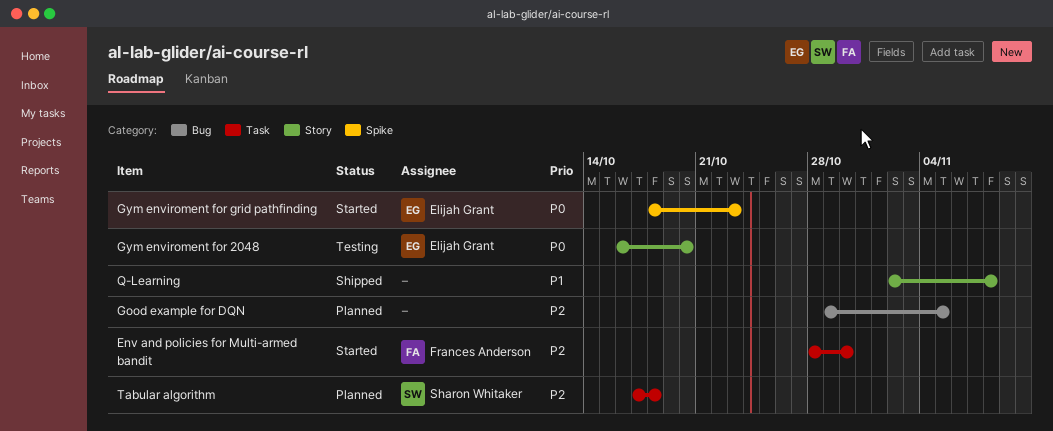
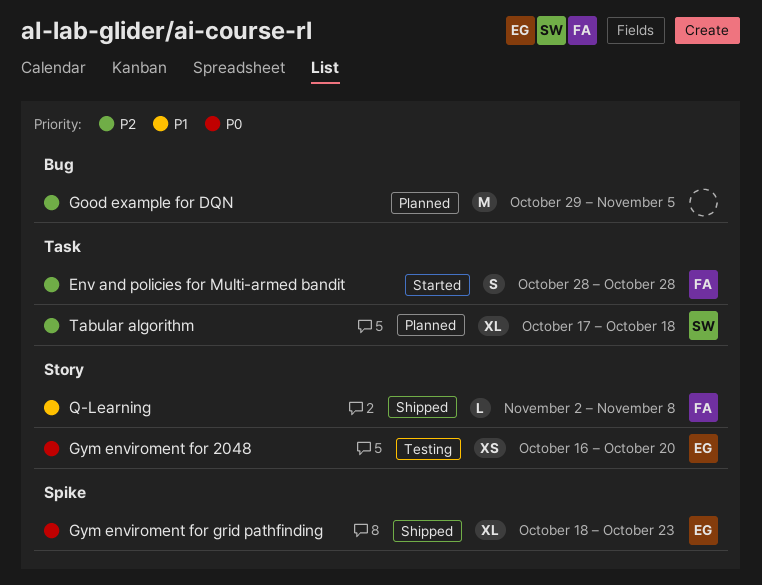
Env and policies for Multi-armed bandit, due: Oct 30 -> Oct 28
Gym enviroment for grid pathfinding, status: Started -> Shipped
Q-Learning, owner: none -> Frances Anderson

